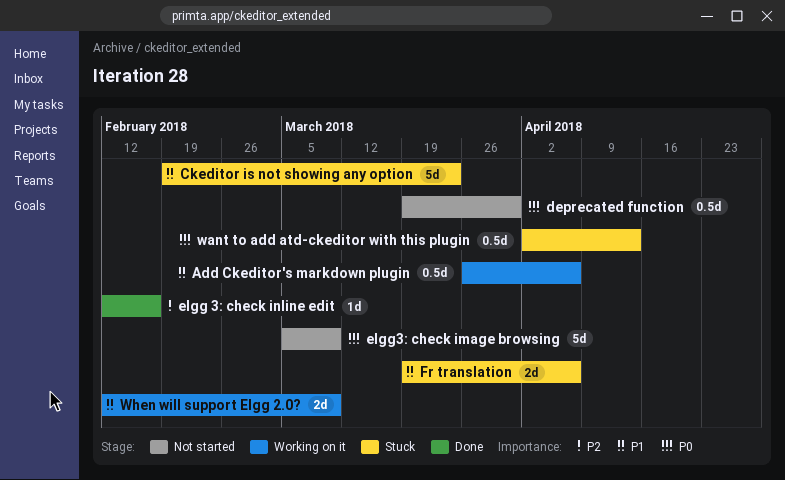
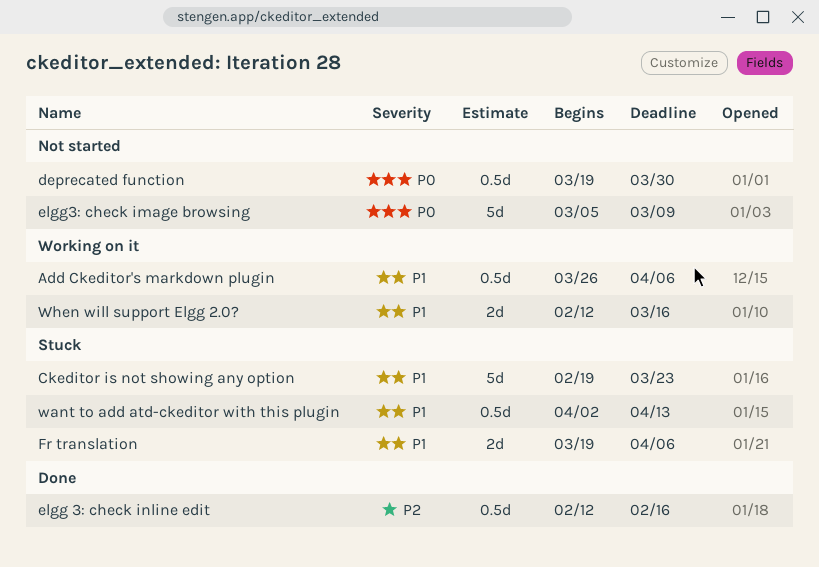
elgg 3: check inline edit, estimate: 1d -> 0.5d
want to add atd-ckeditor with this plugin, priority: P0 -> P1
When will support Elgg 2.0?, due: Mar 9 -> Mar 16

